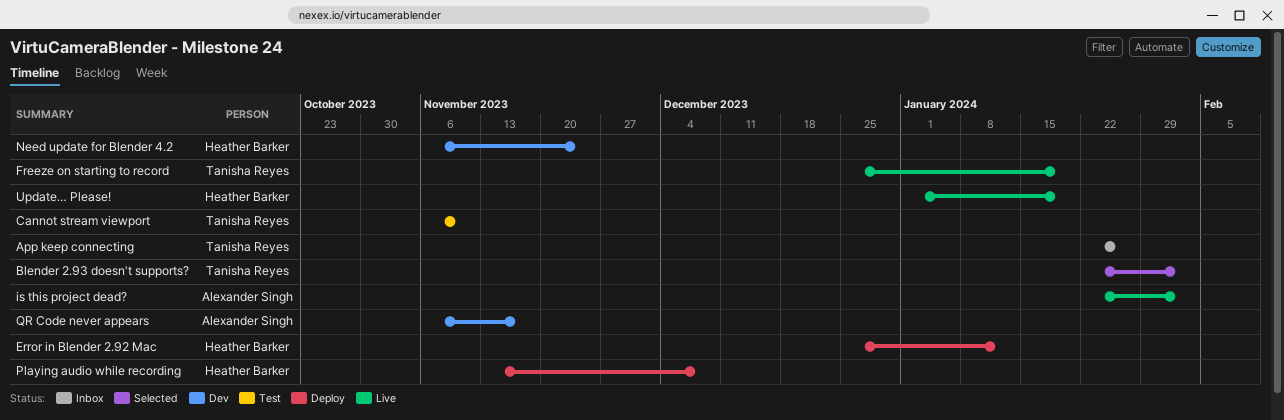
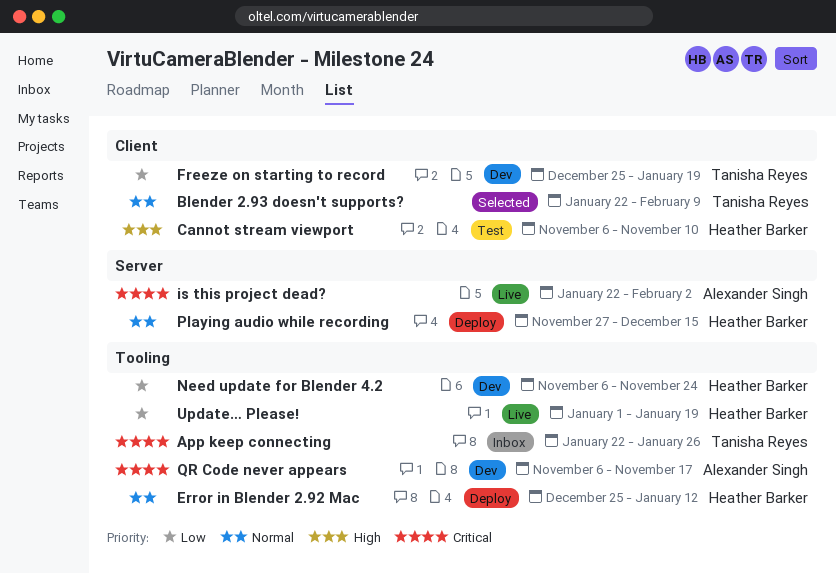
Blender 2.93 doesn't supports?, due: Feb 2 -> Feb 9
Cannot stream viewport, owner: Tanisha Reyes -> Heather Barker
Freeze on starting to record, status: Live -> Dev
Playing audio while recording, start: Nov 13 -> Nov 27
Playing audio while recording, due: Dec 8 -> Dec 15

